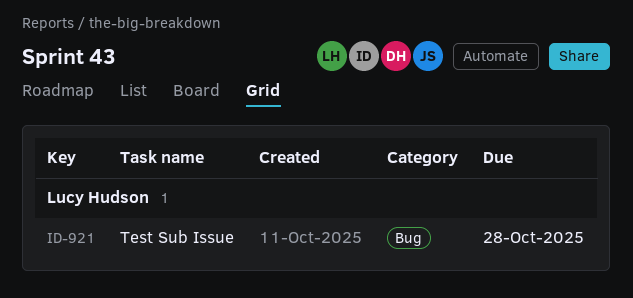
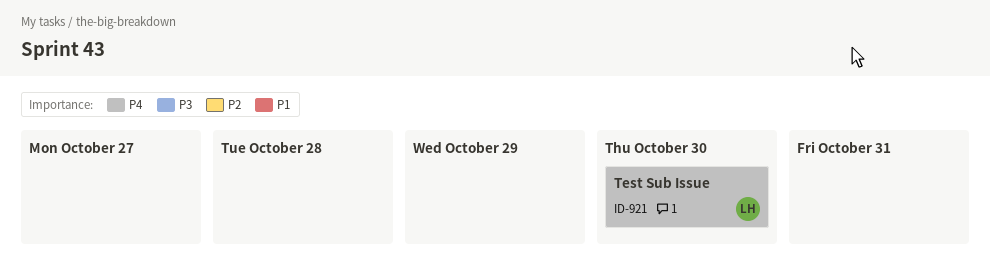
ID-921, due: Oct 28 -> Oct 30

